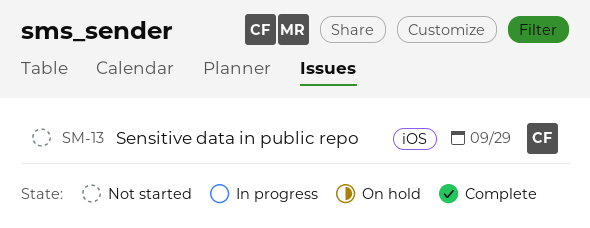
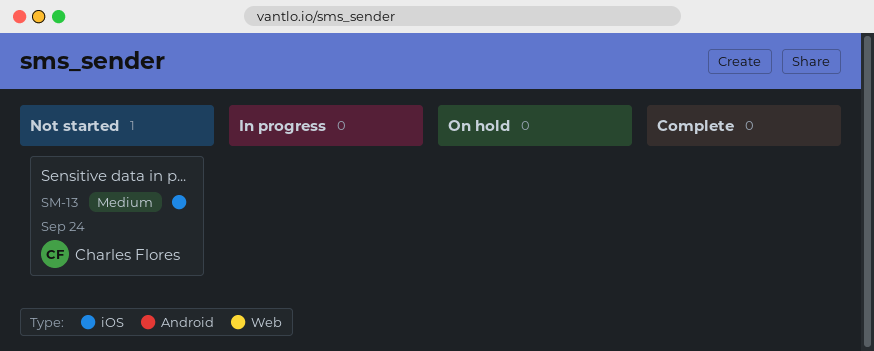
SM-13, due: Sep 29 -> Sep 24

